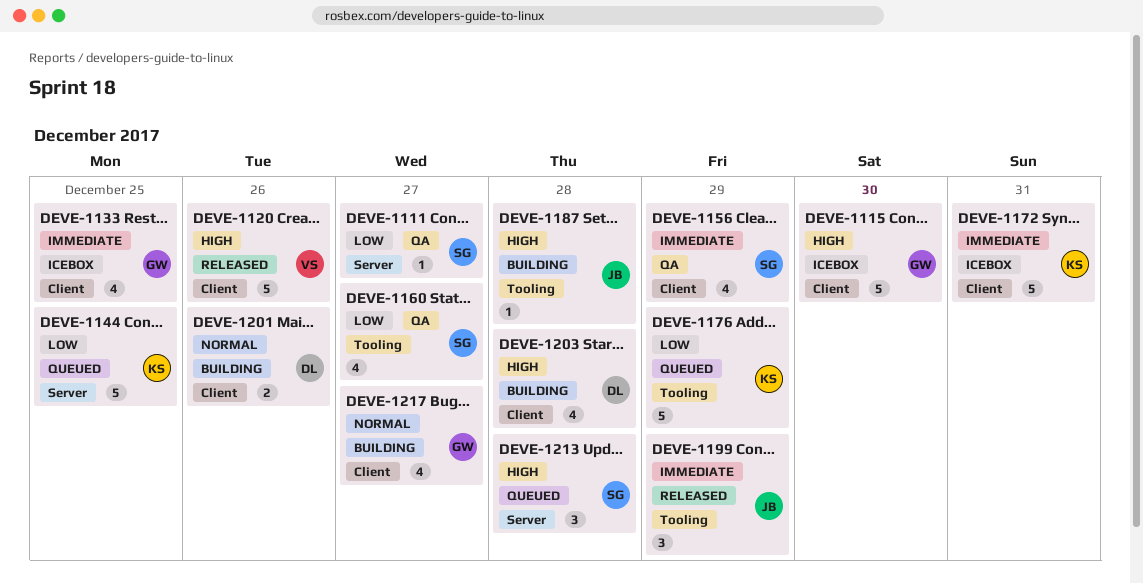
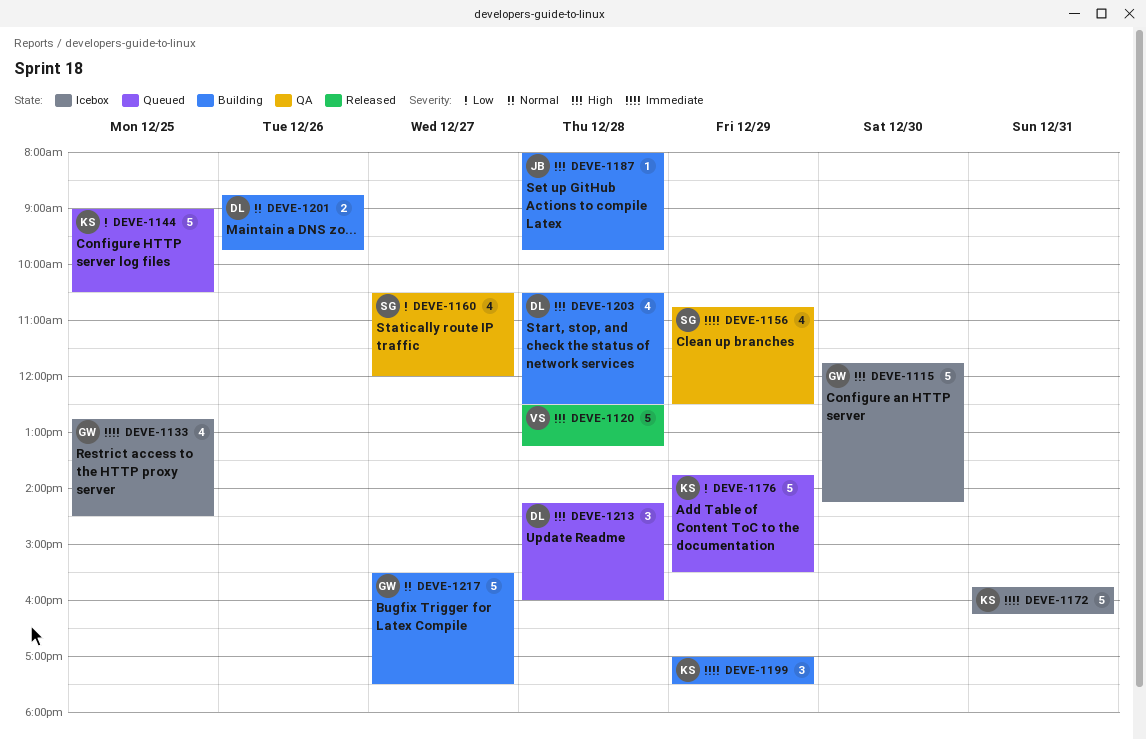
DEVE-1111: present -> none
DEVE-1120, day: Dec 26 -> Dec 28
DEVE-1199, status: Released -> Building
DEVE-1199, owner: JB -> KS
DEVE-1213, owner: SG -> DL
DEVE-1217, estimate: 4 -> 5

